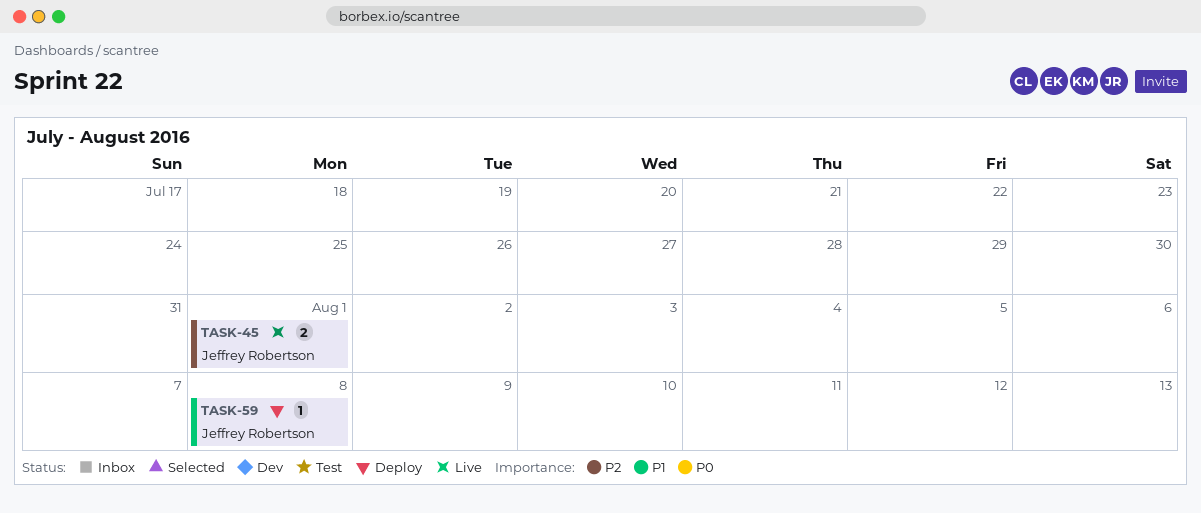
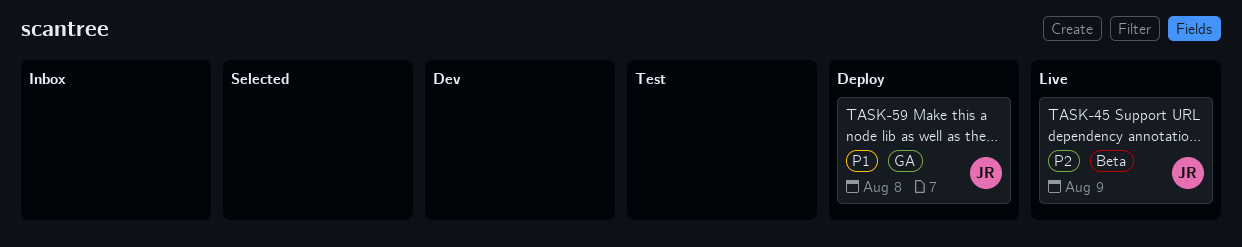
TASK-45, due: Aug 1 -> Aug 9

